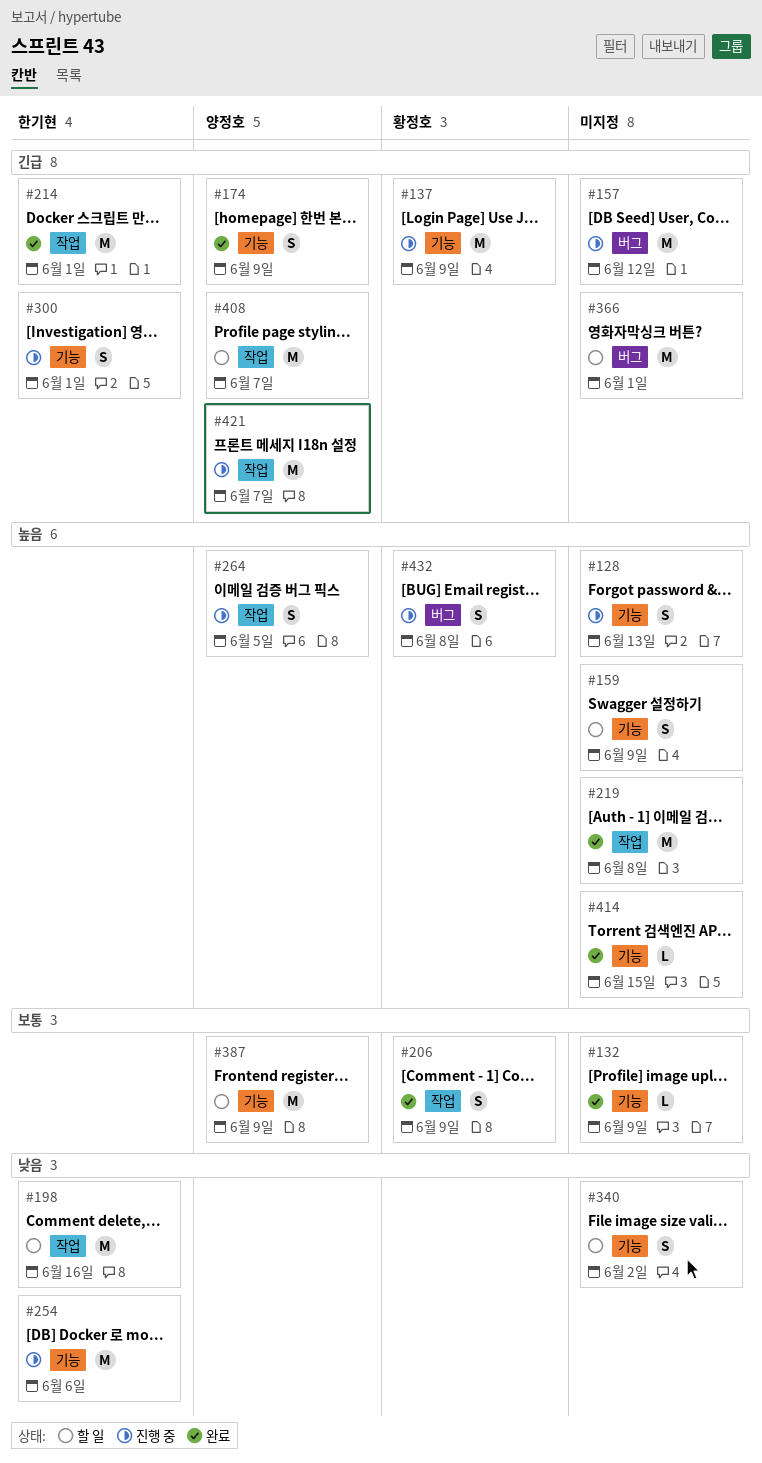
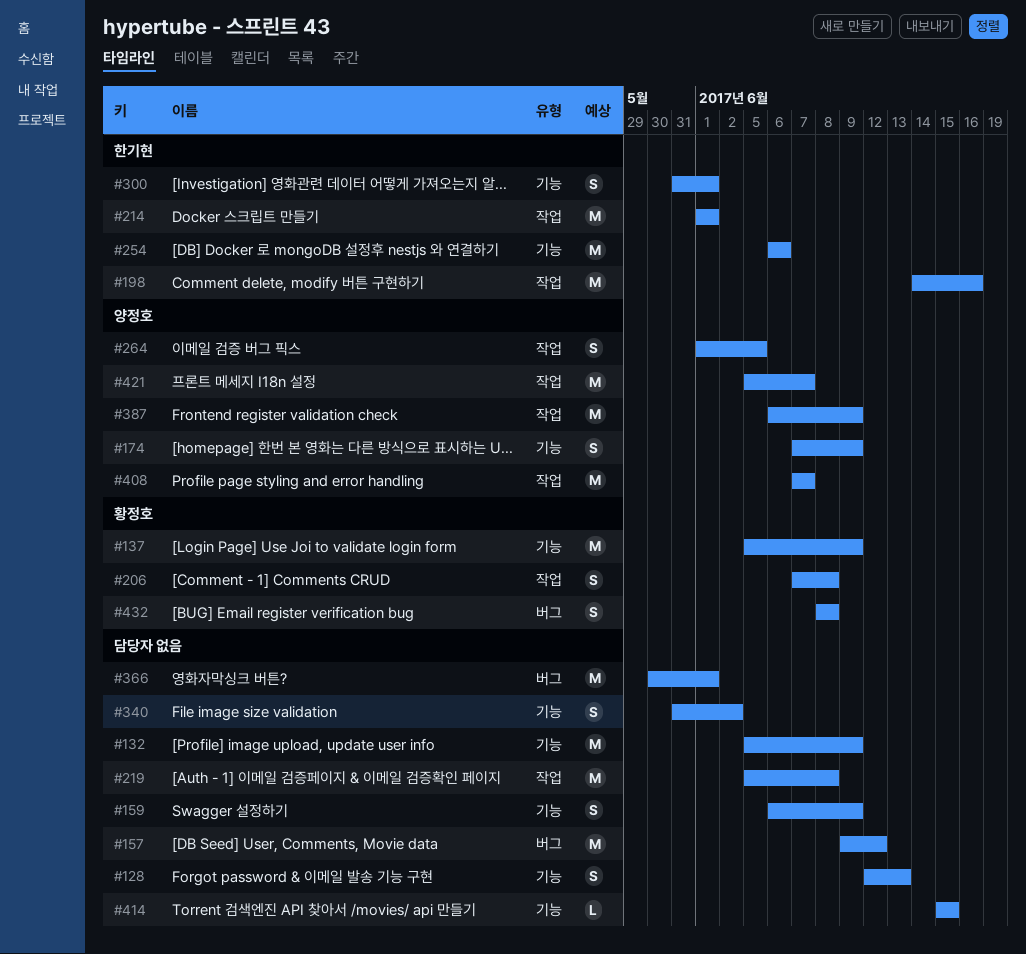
#132, estimate: L -> M
#206, due: Jun 9 -> Jun 8
#387, label: 기능 -> 작업

